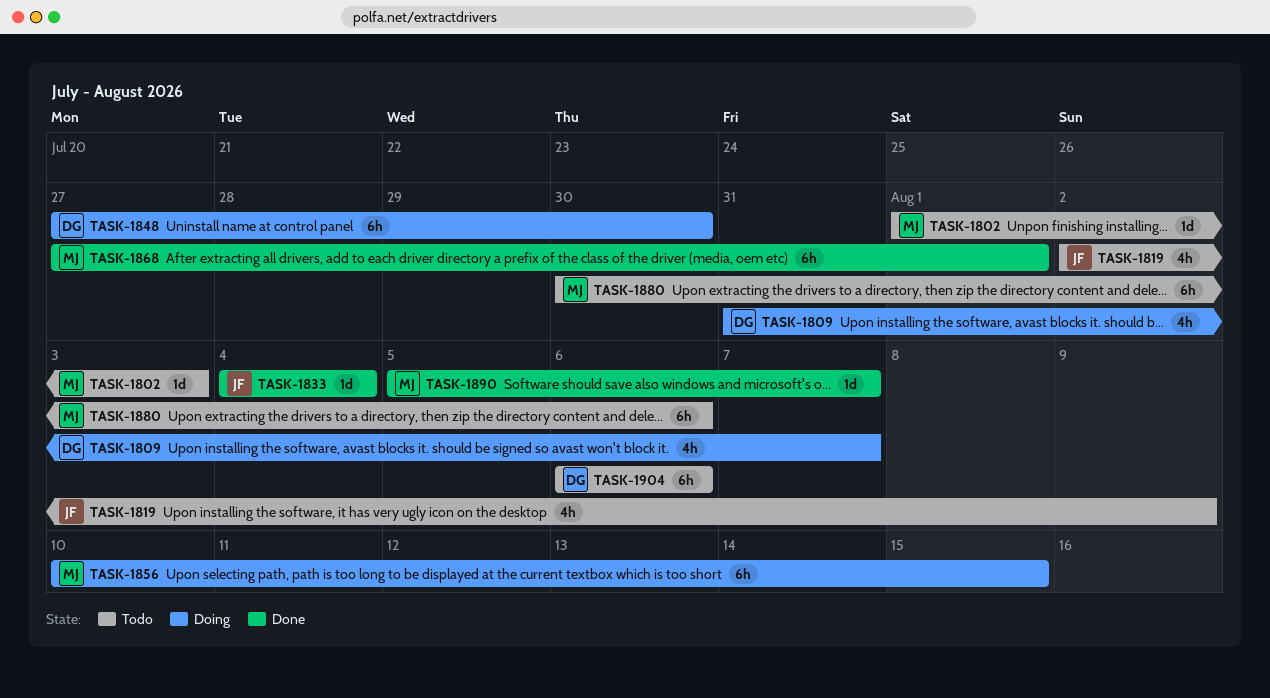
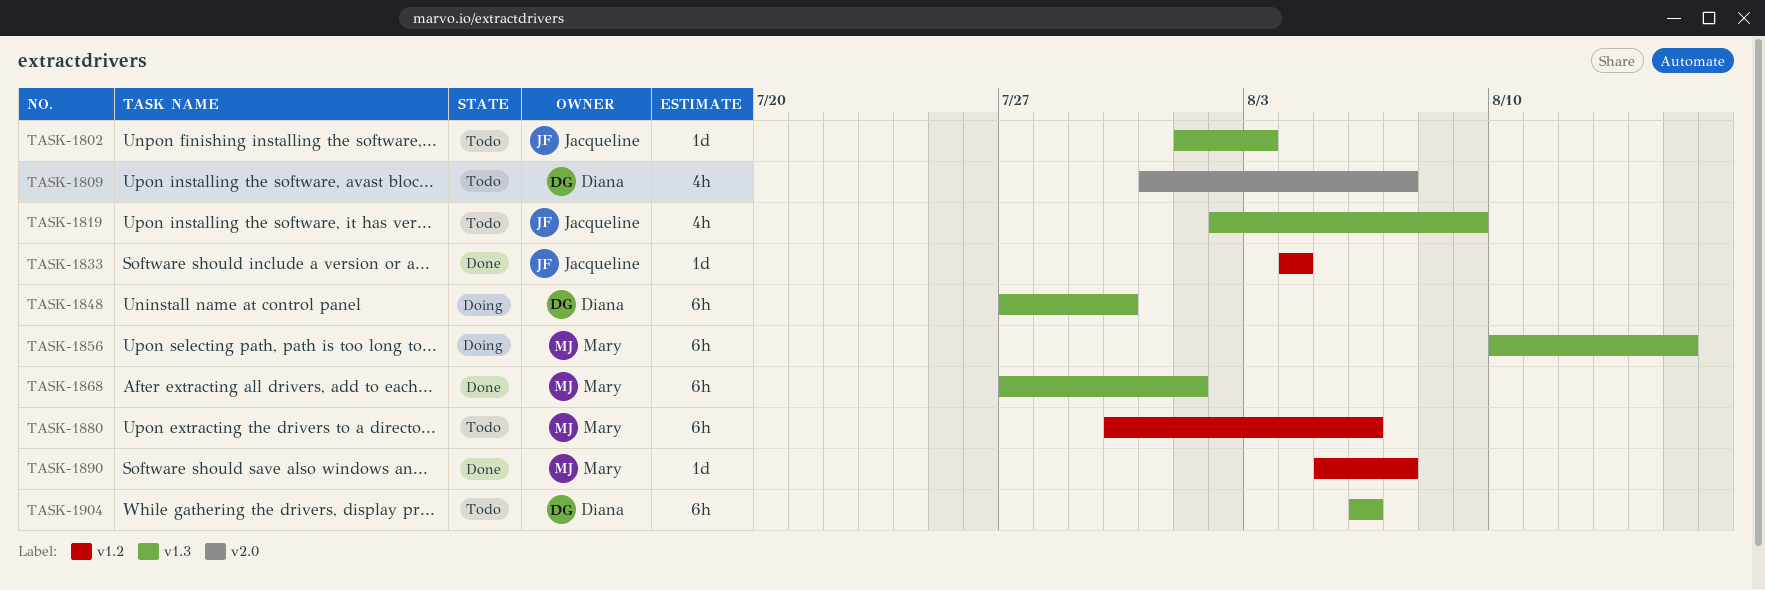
TASK-1802, owner: Mary -> Jacqueline
TASK-1809, status: Doing -> Todo

